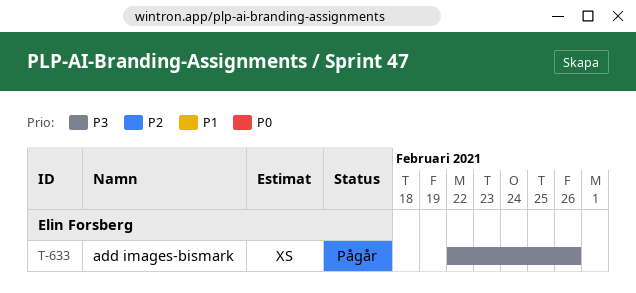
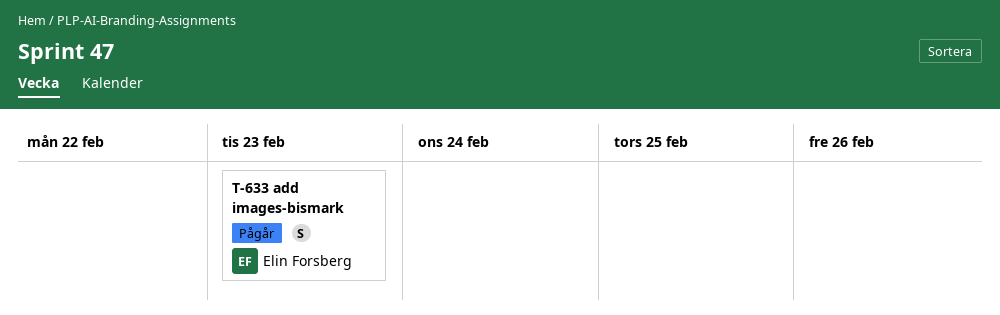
T-633, estimate: XS -> S
T-633, due: Feb 26 -> Feb 23

